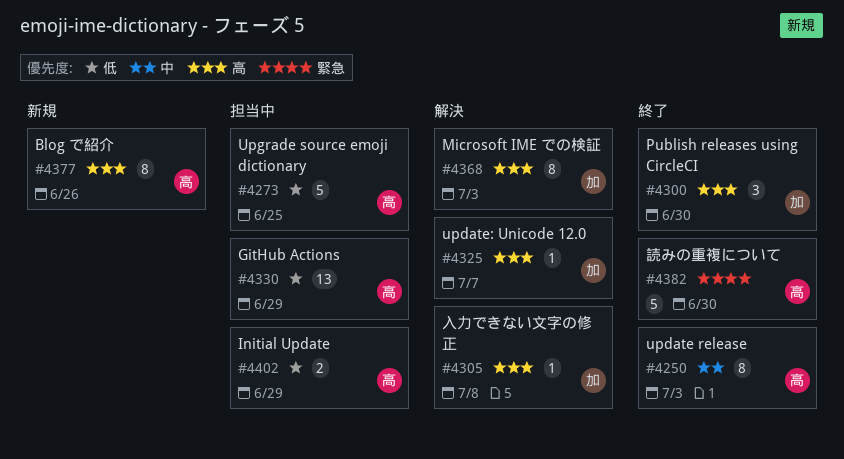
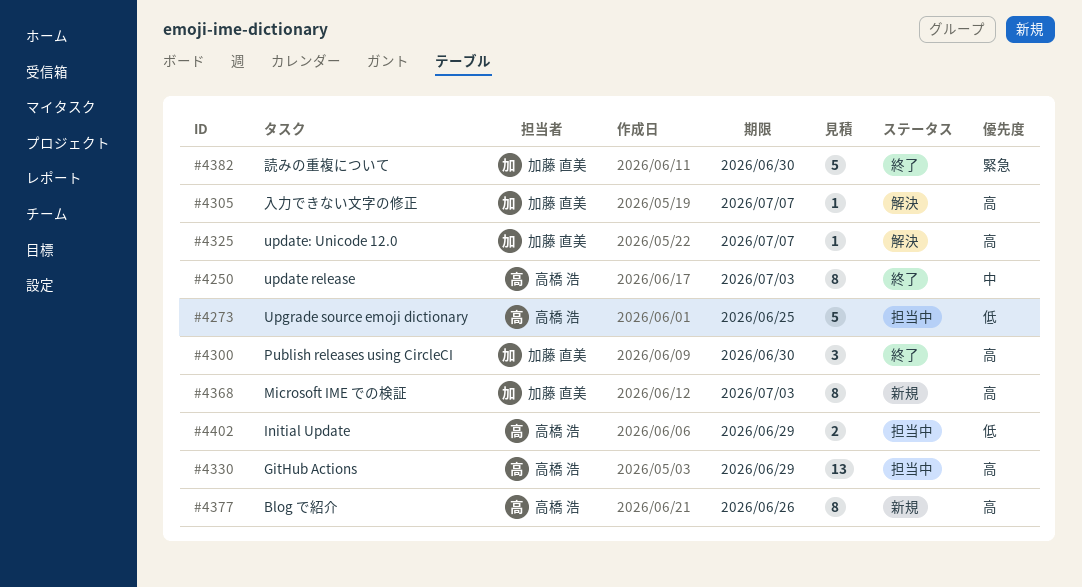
#4305, due: Jul 8 -> Jul 7
#4330, priority: 低 -> 高
#4368, status: 解決 -> 新規
#4382, owner: 高橋 浩 -> 加藤 直美

